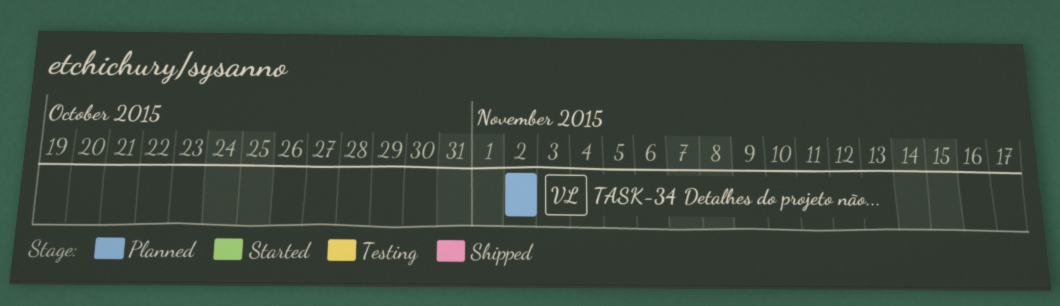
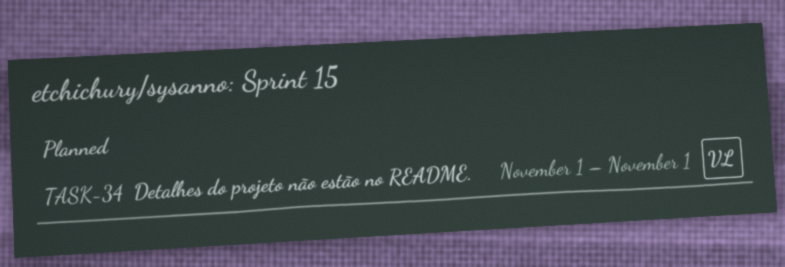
TASK-34, start: Nov 2 -> Nov 1
TASK-34, due: Nov 2 -> Nov 1

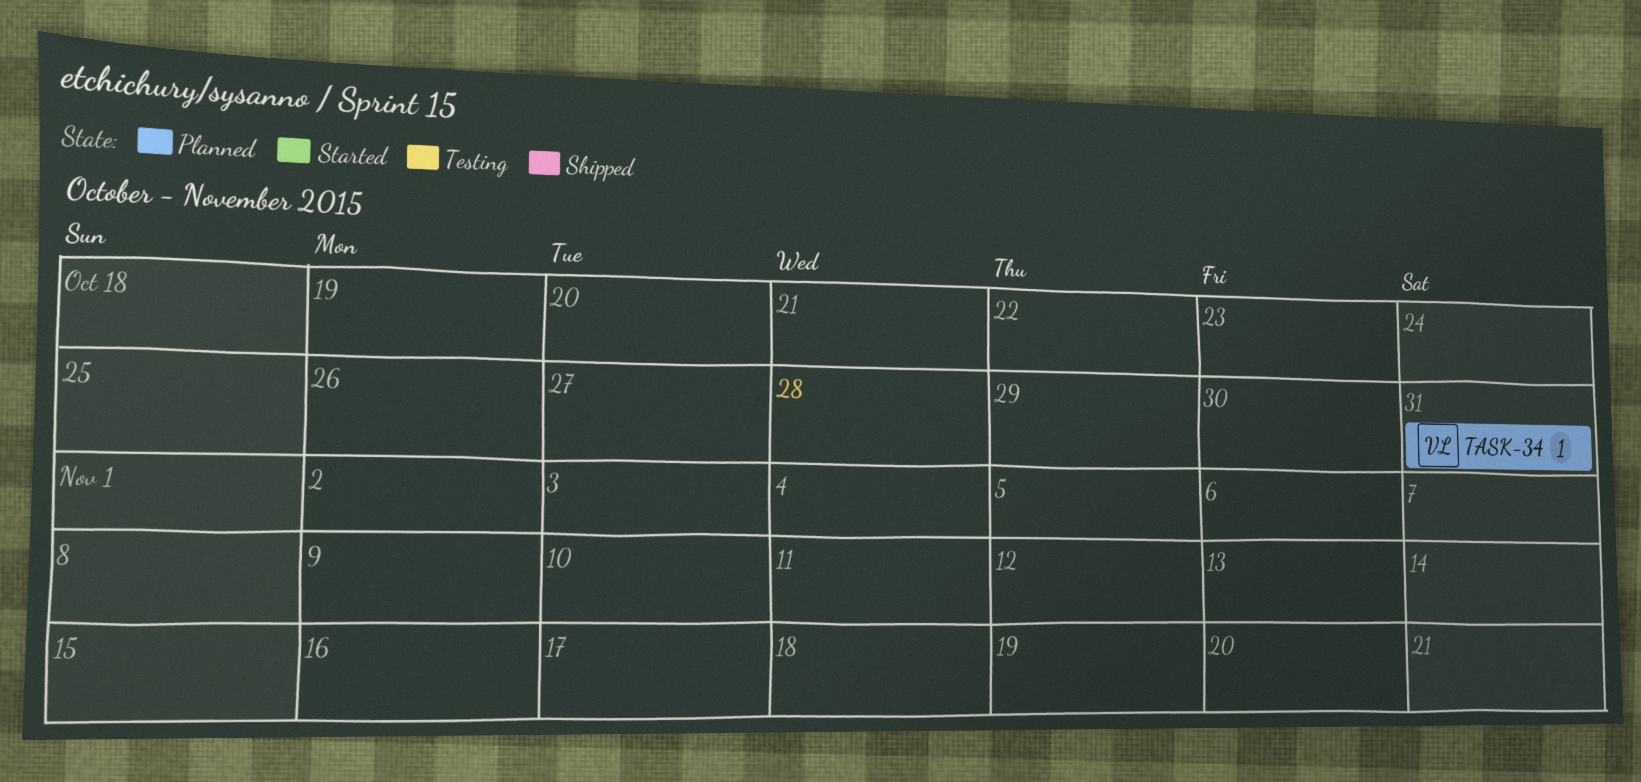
TASK-34, start: Nov 1 -> Oct 31
TASK-34, due: Nov 1 -> Oct 31

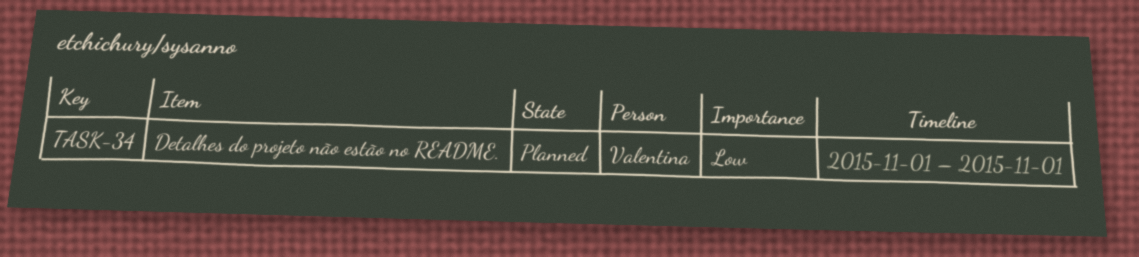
TASK-34, start: Oct 31 -> Nov 1
TASK-34, due: Oct 31 -> Nov 1

